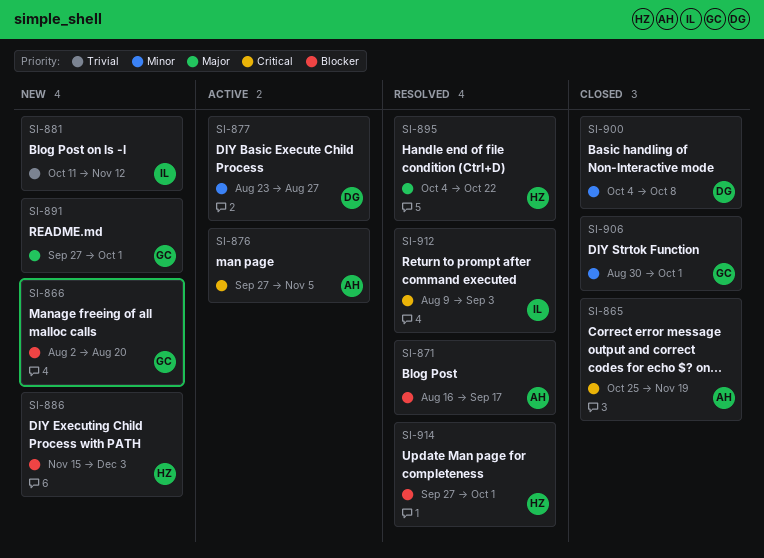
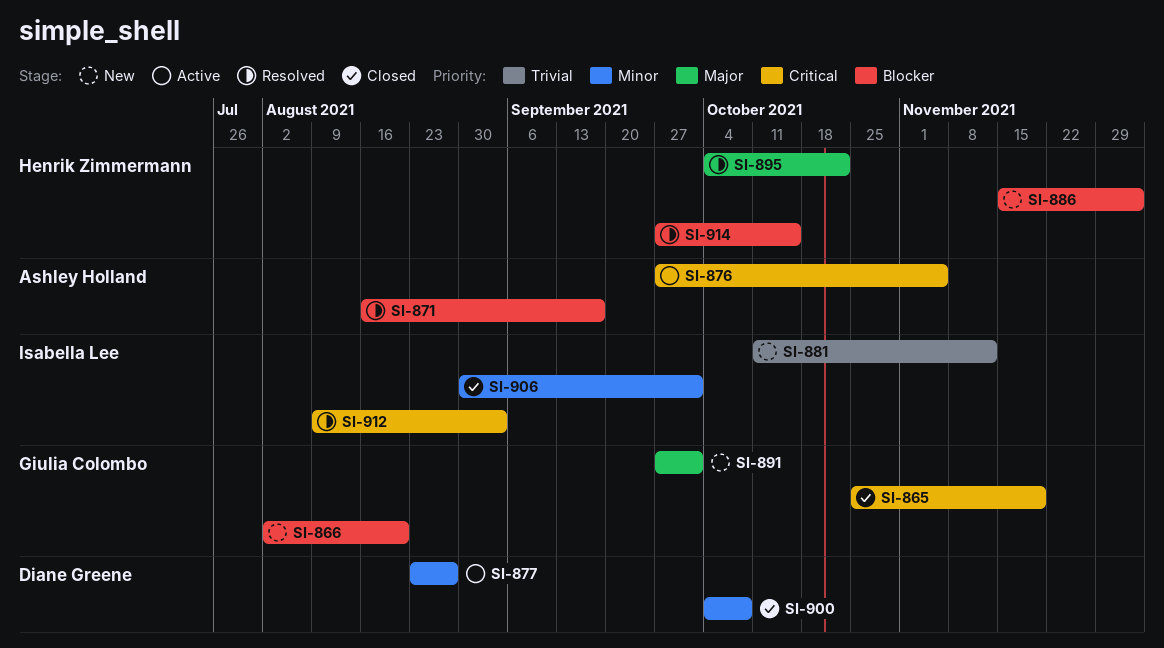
SI-865, owner: Ashley Holland -> Giulia Colombo
SI-906, owner: Giulia Colombo -> Isabella Lee
SI-914, due: Oct 1 -> Oct 15

